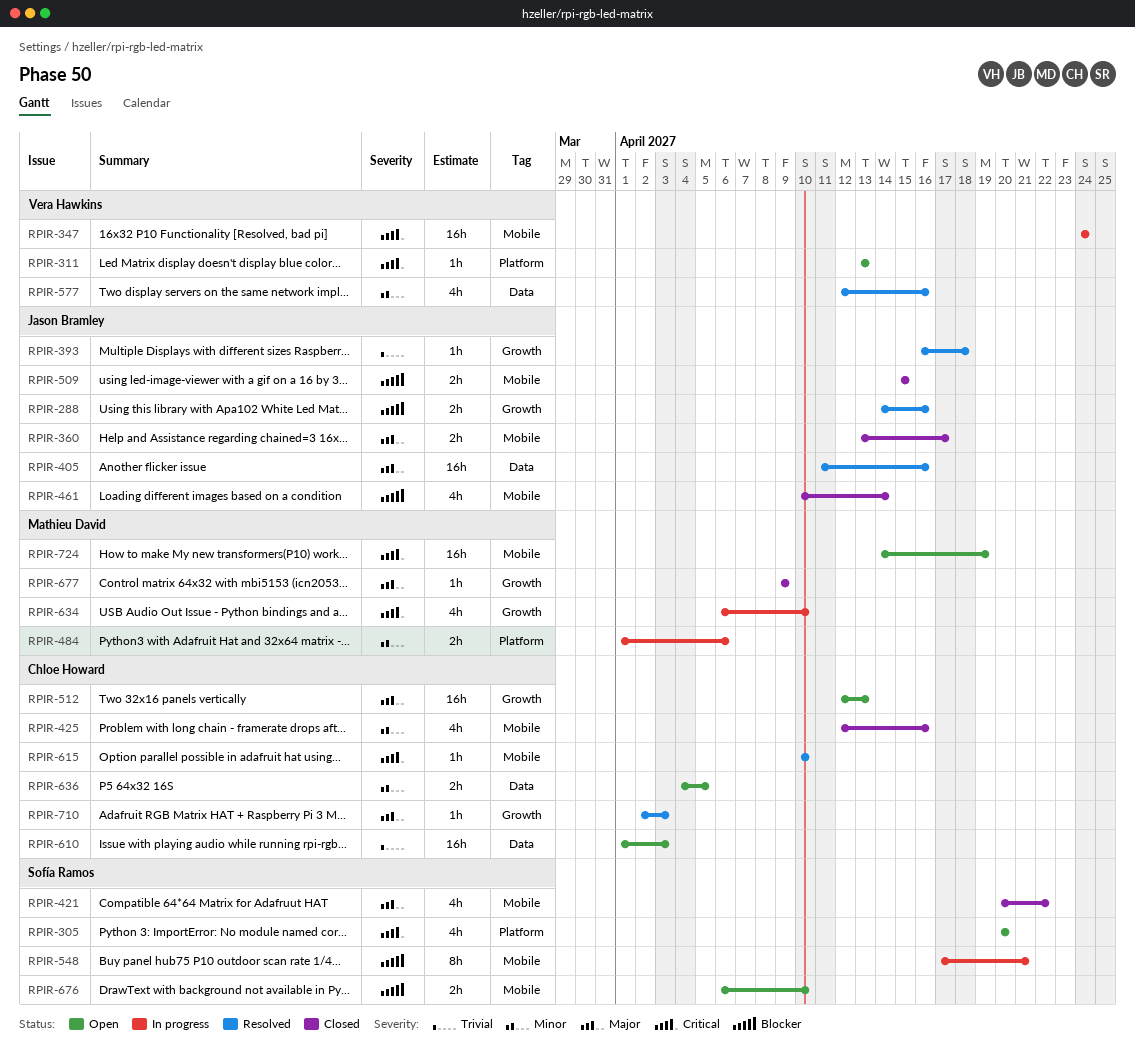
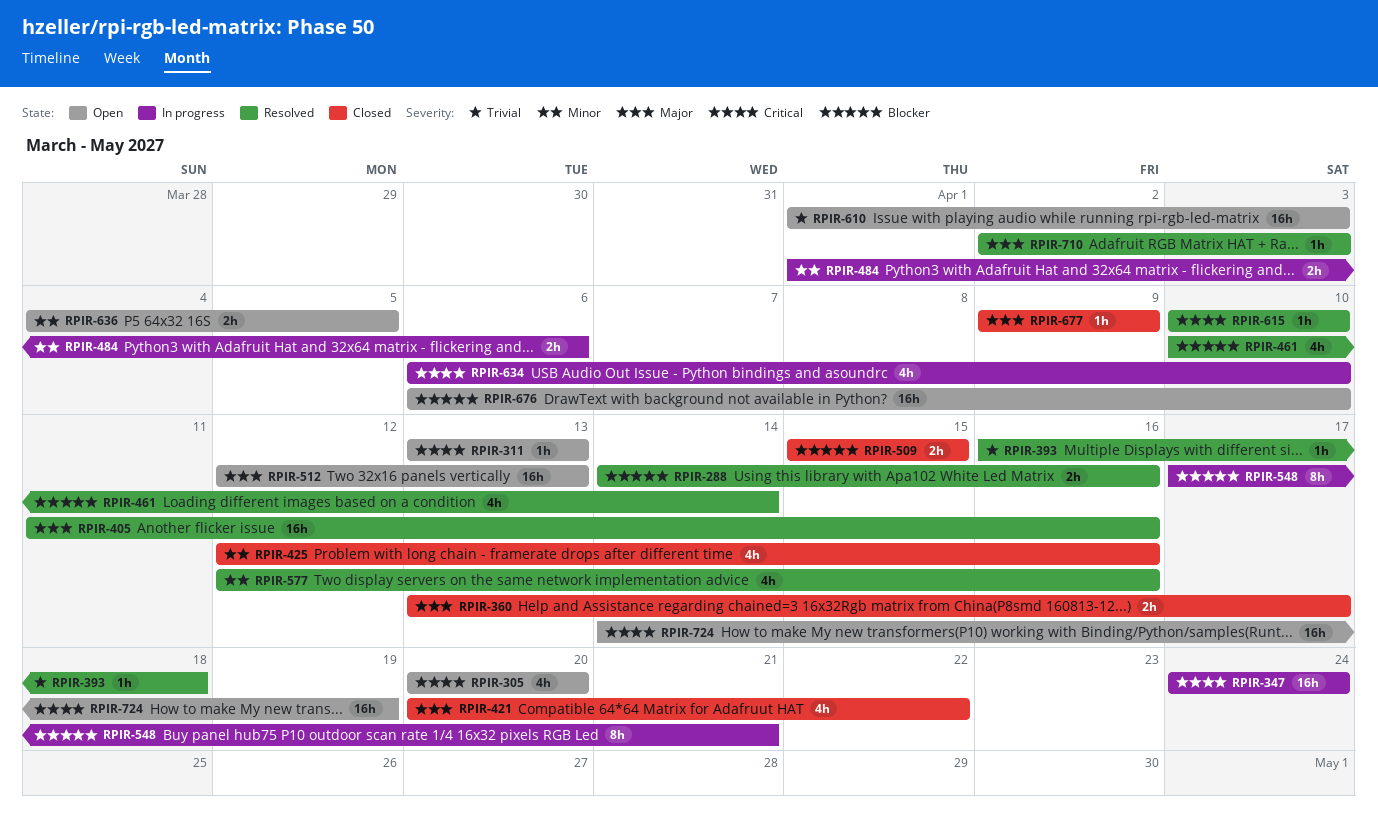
RPIR-461, status: Closed -> Resolved
RPIR-676, estimate: 2h -> 16h

